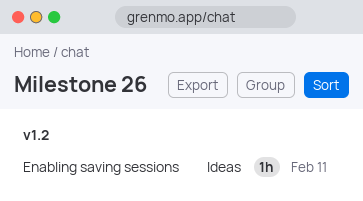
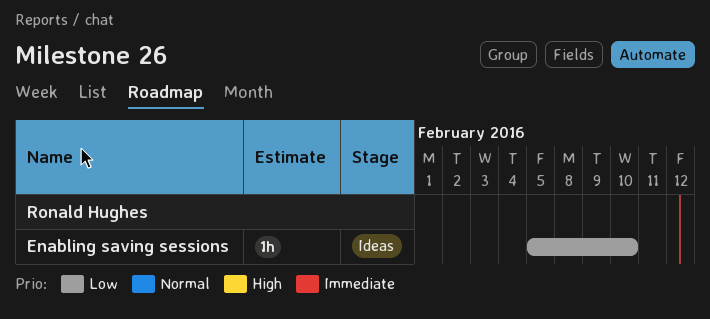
Enabling saving sessions, due: Feb 11 -> Feb 10

